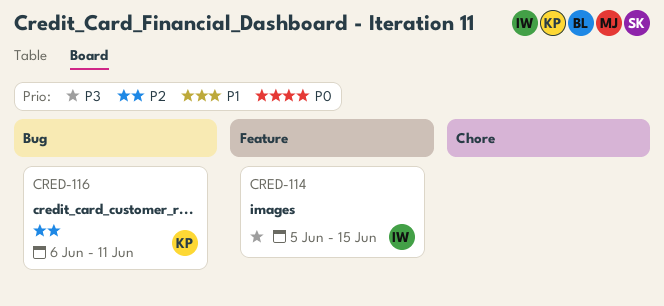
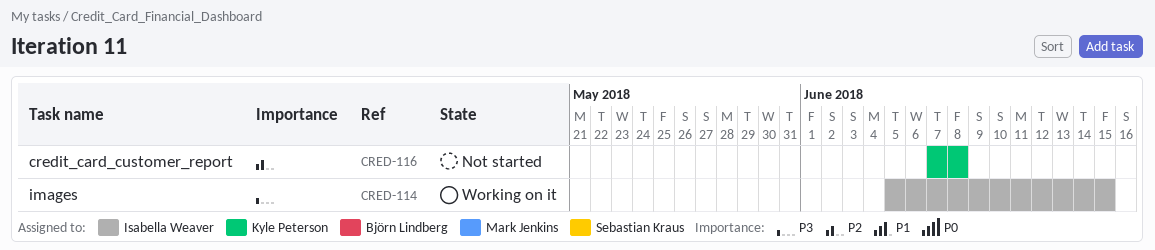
CRED-116, start: Jun 6 -> Jun 7
CRED-116, due: Jun 11 -> Jun 8

